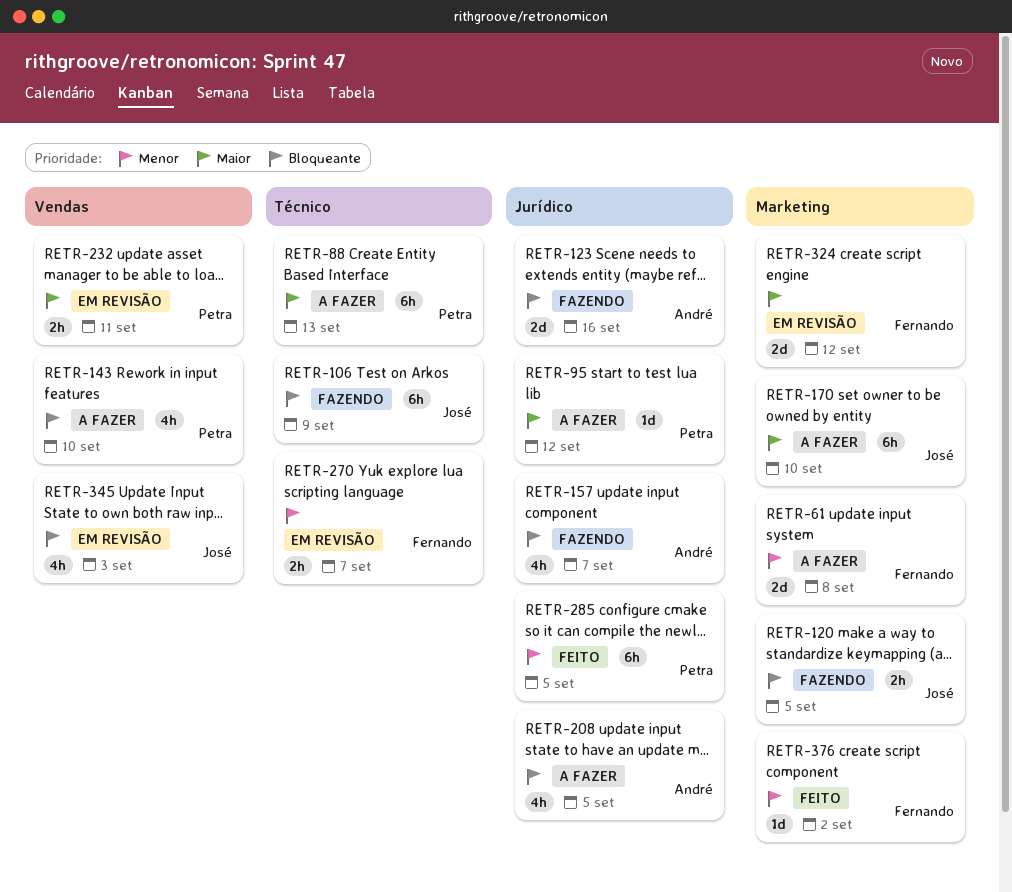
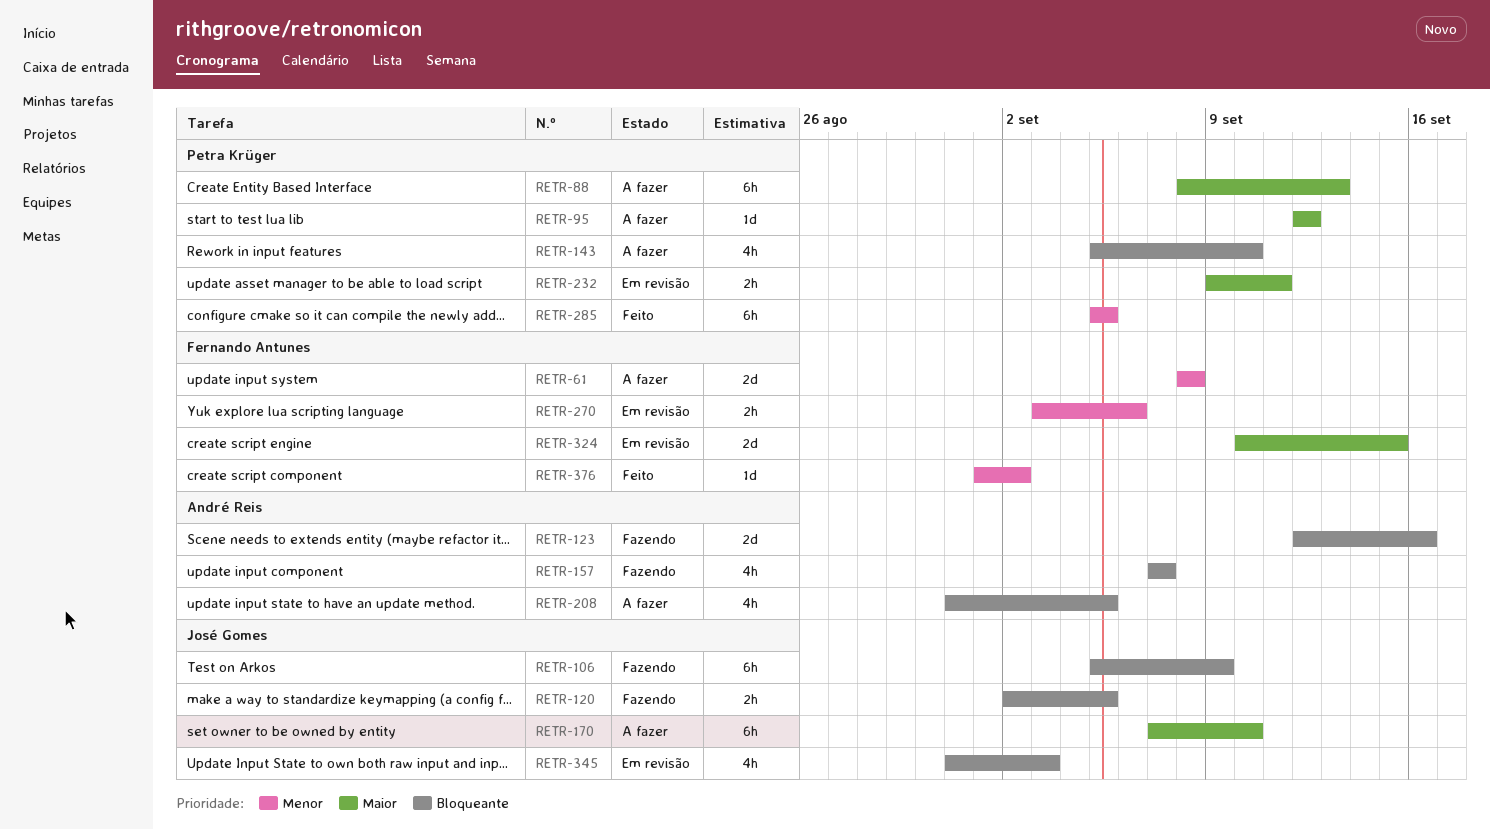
RETR-270, due: Sep 7 -> Sep 6
RETR-324, due: Sep 12 -> Sep 15

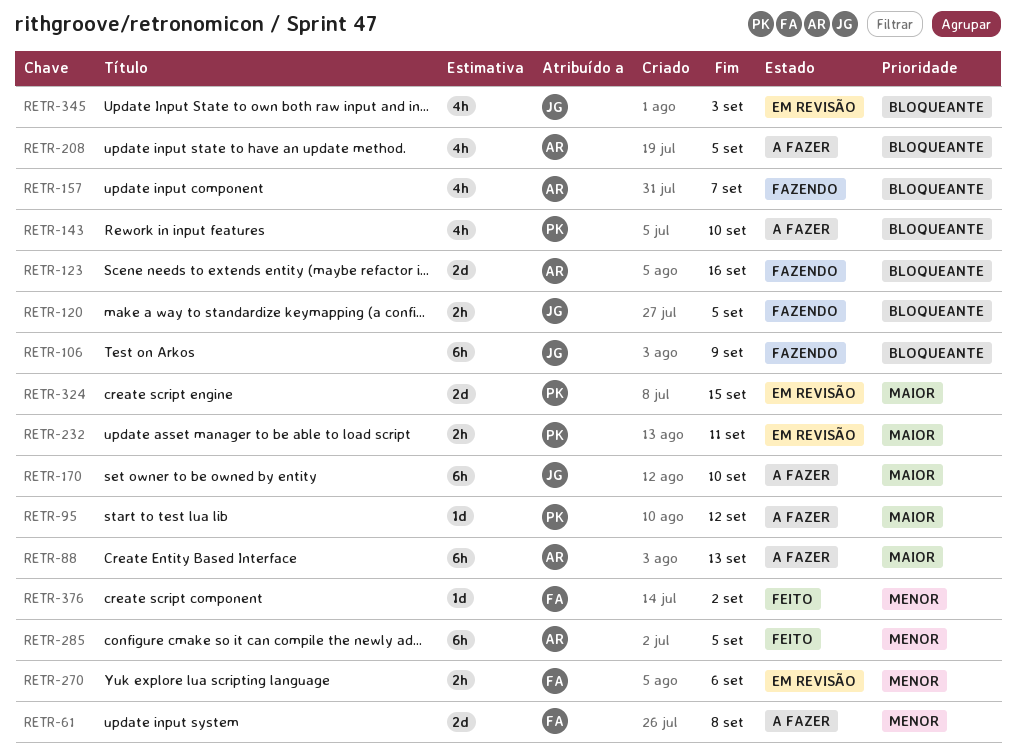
RETR-88, owner: Petra Krüger -> André Reis
RETR-285, owner: Petra Krüger -> André Reis
RETR-324, owner: Fernando Antunes -> Petra Krüger

